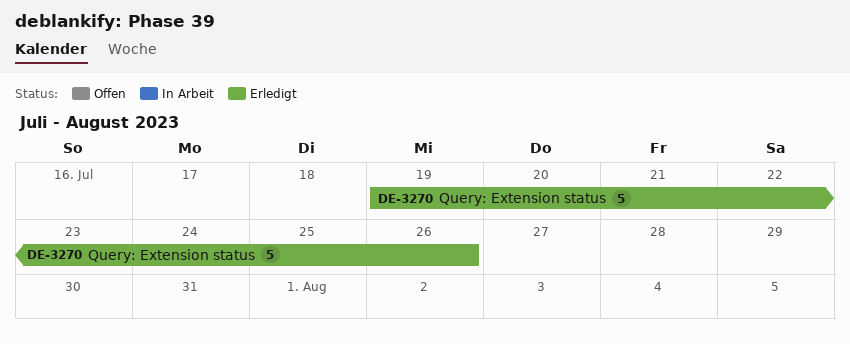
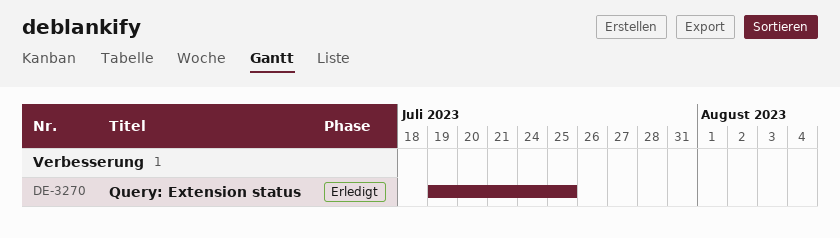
DE-3270, due: Jul 26 -> Jul 25

